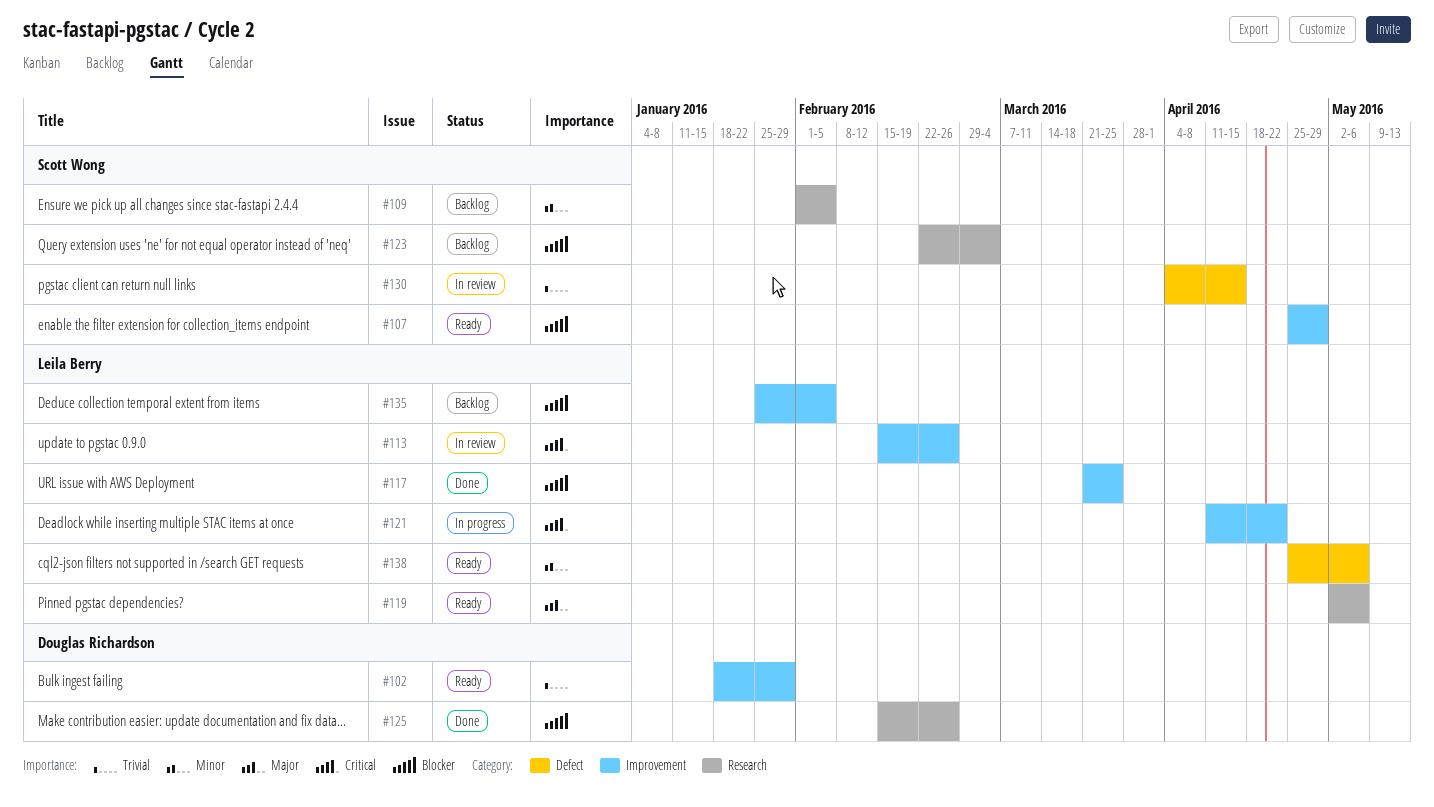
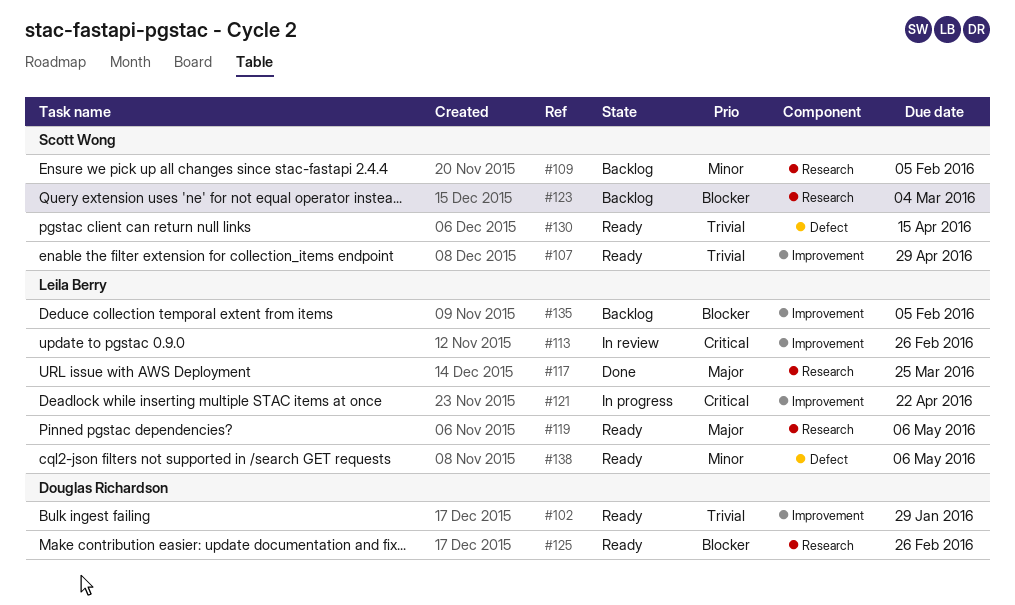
#107, priority: Blocker -> Trivial
#117, priority: Blocker -> Major
#117, label: Improvement -> Research
#125, status: Done -> Ready
#130, status: In review -> Ready

